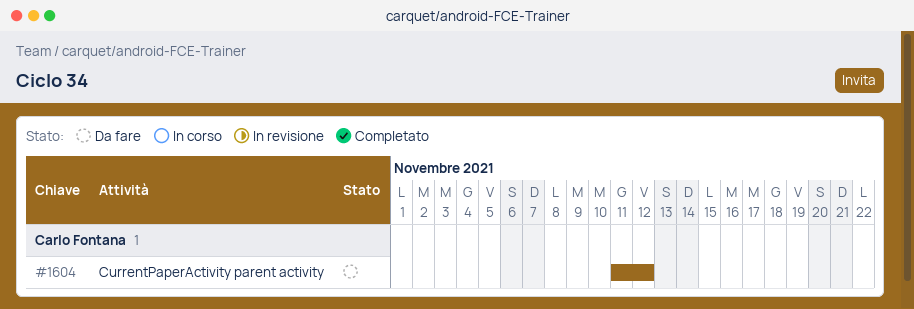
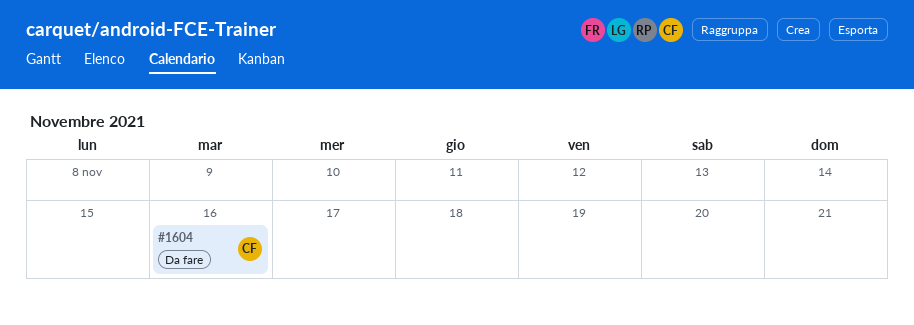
#1604, due: Nov 12 -> Nov 16

